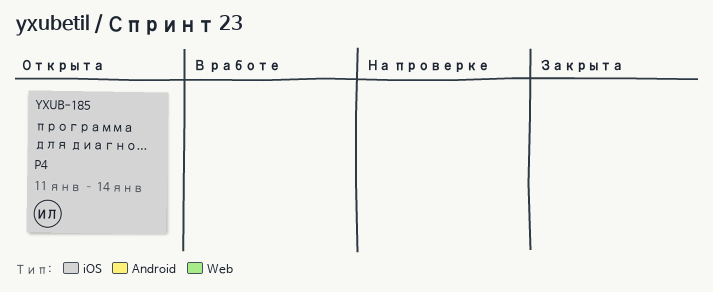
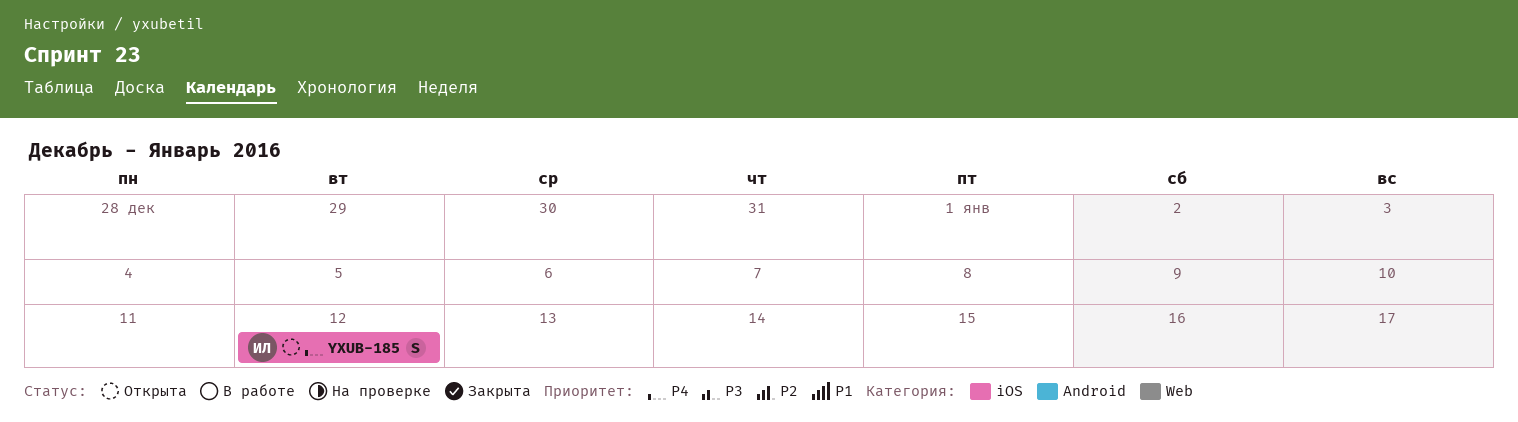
YXUB-185, start: Jan 11 -> Jan 12
YXUB-185, due: Jan 14 -> Jan 12

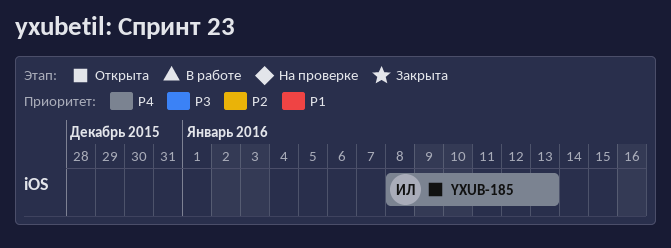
YXUB-185, start: Jan 12 -> Jan 8
YXUB-185, due: Jan 12 -> Jan 13

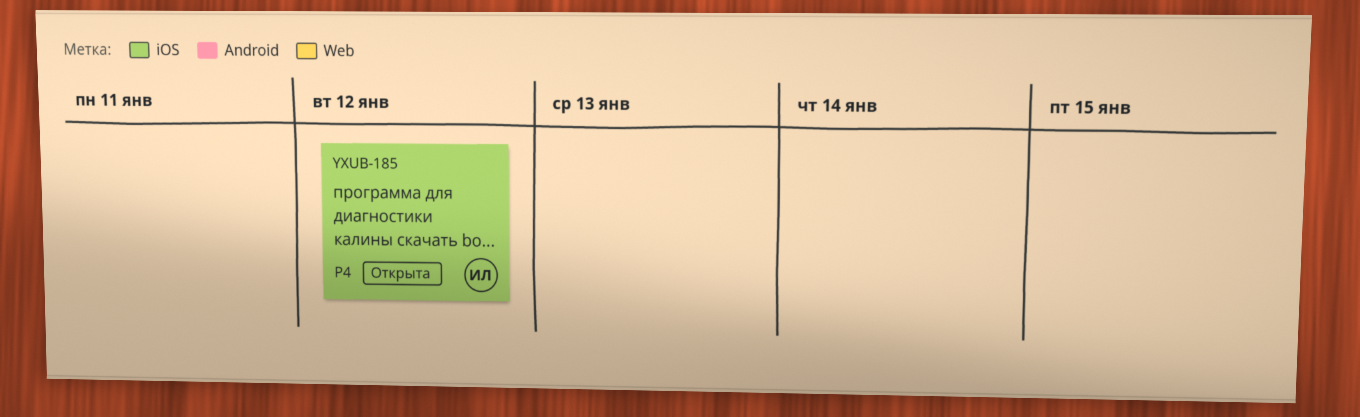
YXUB-185, due: Jan 13 -> Jan 12

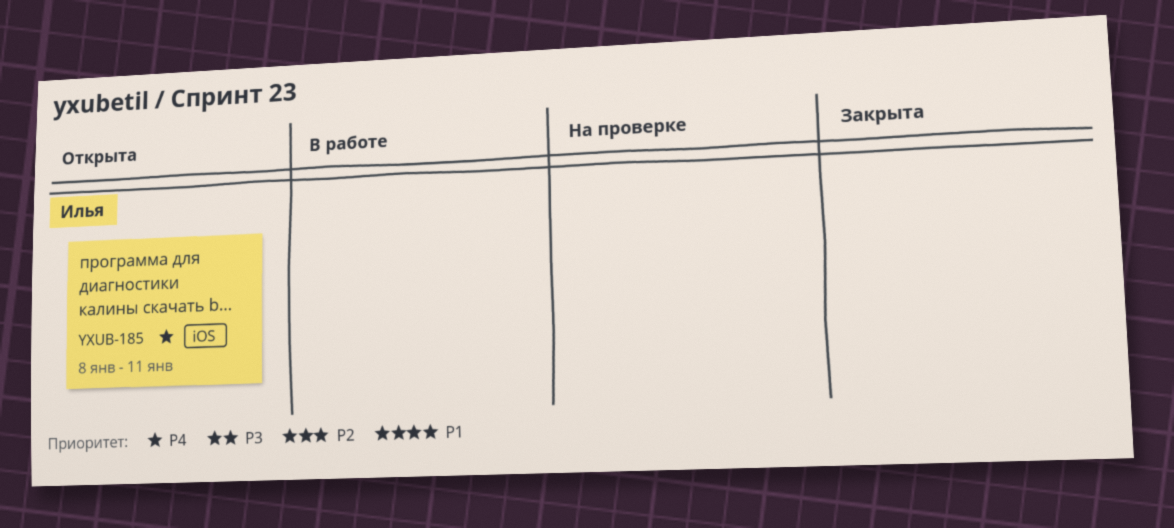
YXUB-185, due: Jan 12 -> Jan 11

